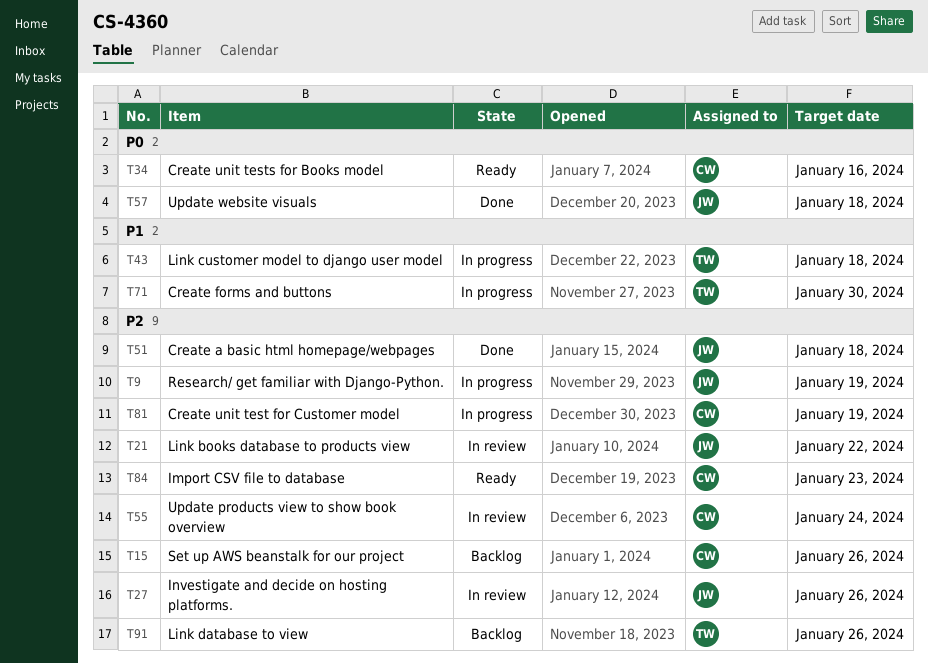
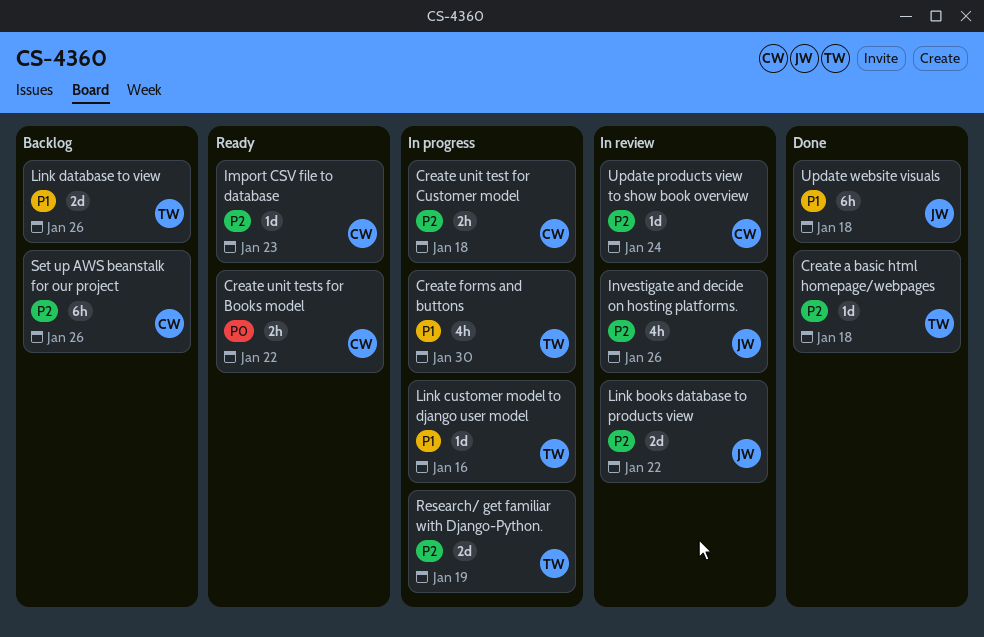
Create a basic html homepage/webpages, owner: JW -> TW
Create unit test for Customer model, due: Jan 19 -> Jan 18
Create unit tests for Books model, due: Jan 16 -> Jan 22
Link customer model to django user model, due: Jan 18 -> Jan 16
Link database to view, priority: P2 -> P1
Research/ get familiar with Django-Python., owner: JW -> TW
Update website visuals, priority: P0 -> P1

